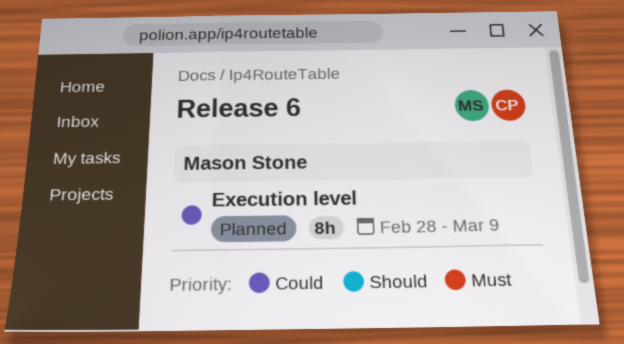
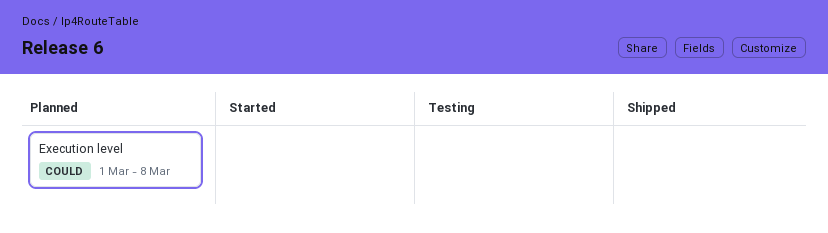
Execution level, start: Feb 28 -> Mar 1
Execution level, due: Mar 9 -> Mar 8

